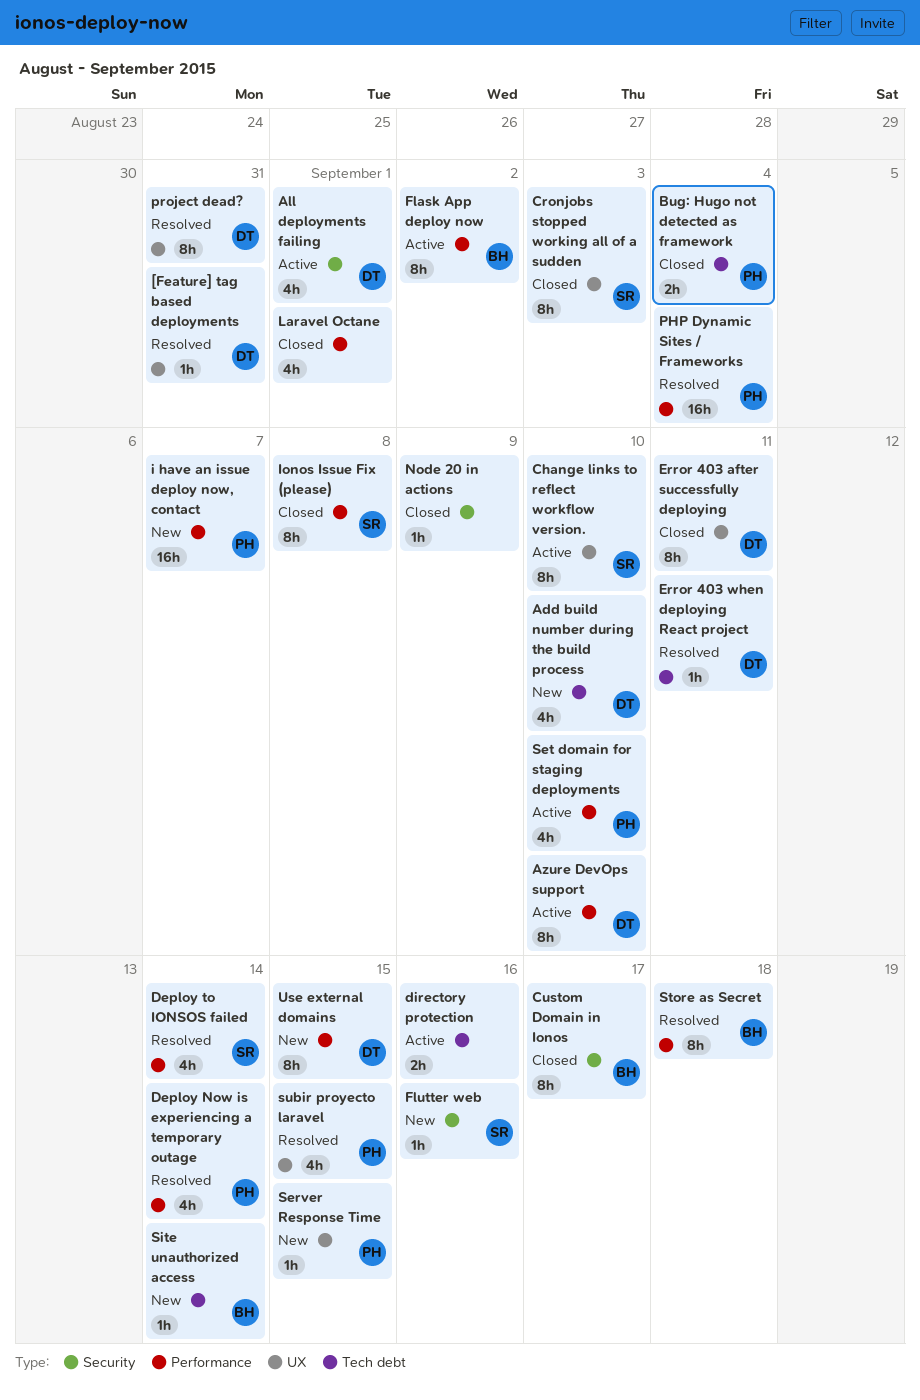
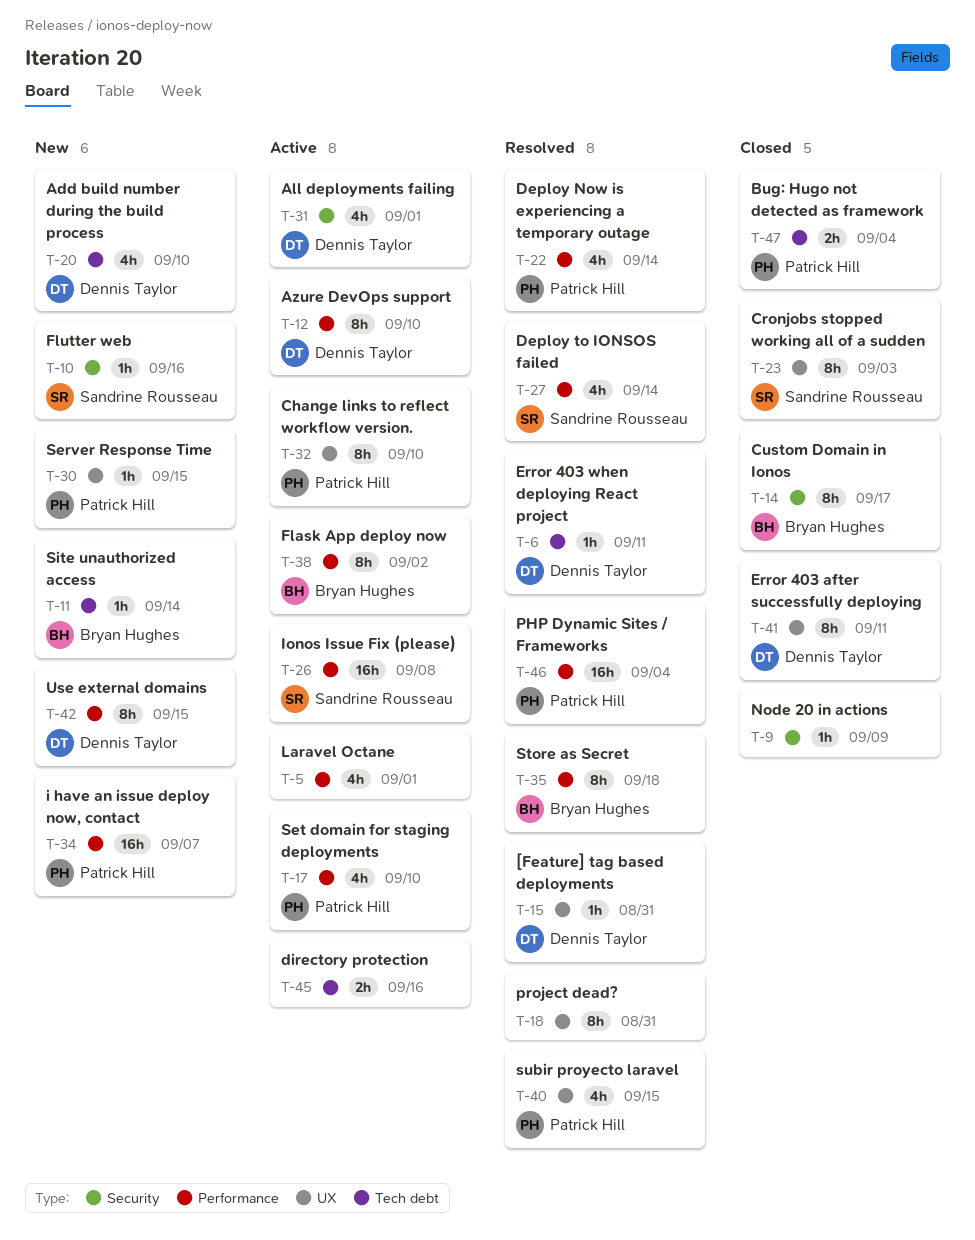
Change links to reflect workflow version., owner: Sandrine Rousseau -> Patrick Hill
Ionos Issue Fix (please), status: Closed -> Active
Ionos Issue Fix (please), estimate: 8h -> 16h
Laravel Octane, status: Closed -> Active
project dead?, owner: Dennis Taylor -> none

